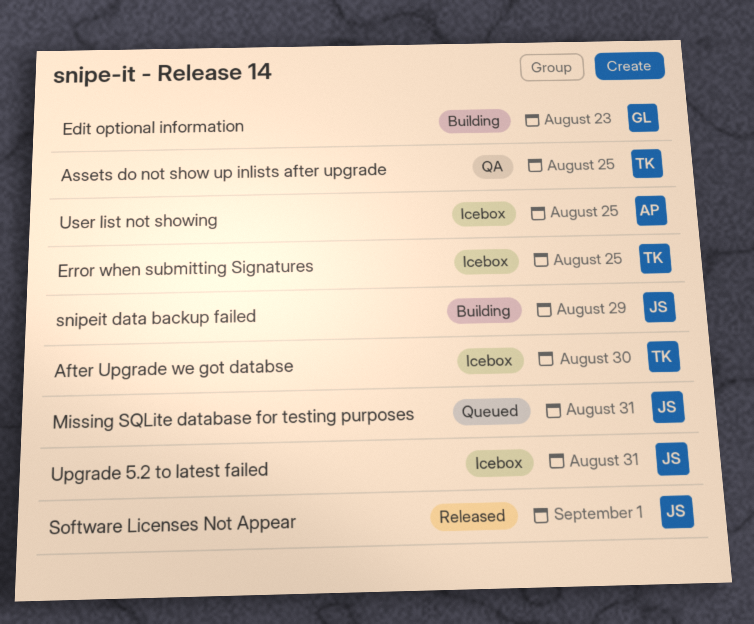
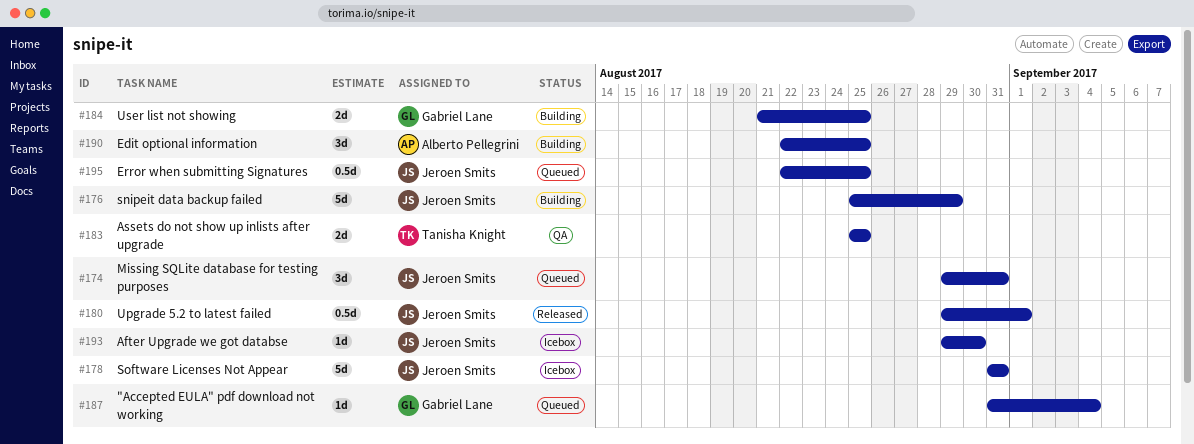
"Accepted EULA" pdf download not working: none -> present
After Upgrade we got databse, owner: Tanisha Knight -> Jeroen Smits
Edit optional information, owner: Gabriel Lane -> Alberto Pellegrini
Edit optional information, due: Aug 23 -> Aug 25
Error when submitting Signatures, status: Icebox -> Queued
Error when submitting Signatures, owner: Tanisha Knight -> Jeroen Smits
Software Licenses Not Appear, status: Released -> Icebox
Software Licenses Not Appear, due: Sep 1 -> Aug 31
Upgrade 5.2 to latest failed, status: Icebox -> Released
Upgrade 5.2 to latest failed, due: Aug 31 -> Sep 1
User list not showing, status: Icebox -> Building
User list not showing, owner: Alberto Pellegrini -> Gabriel Lane

